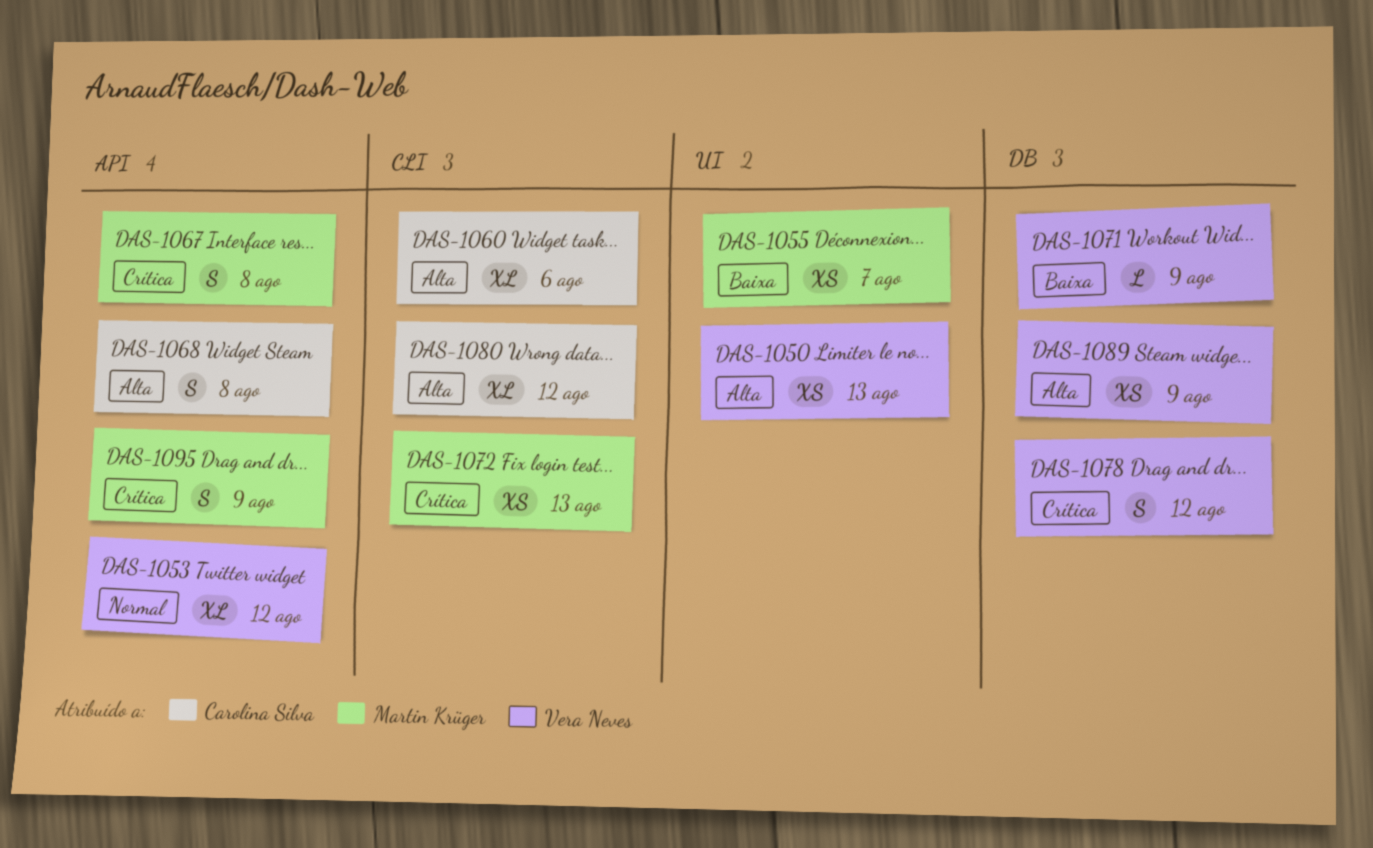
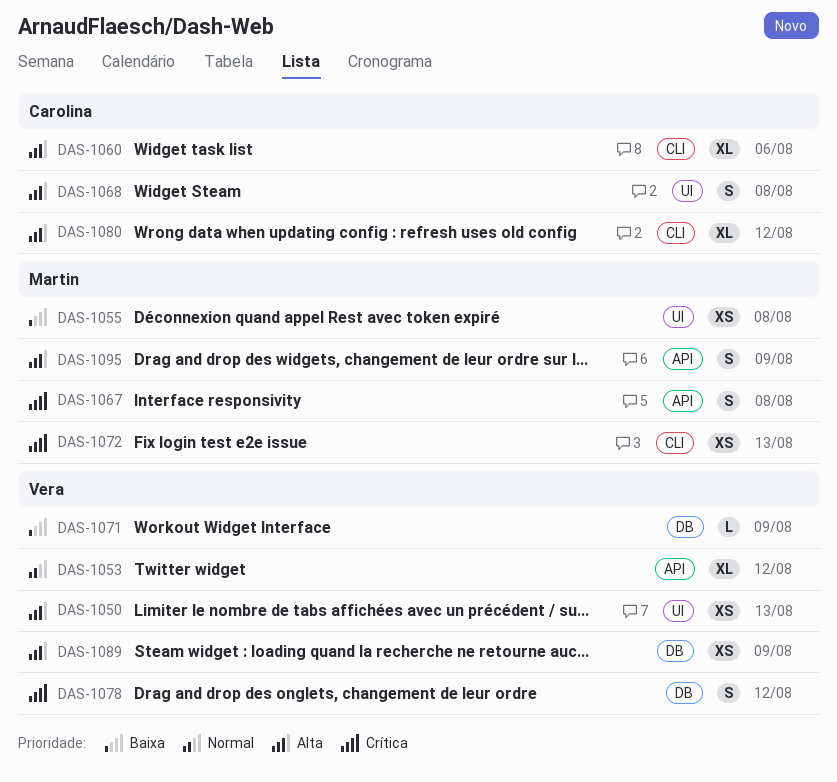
DAS-1055, due: Aug 7 -> Aug 8
DAS-1068, label: API -> UI
DAS-1095, priority: Crítica -> Alta

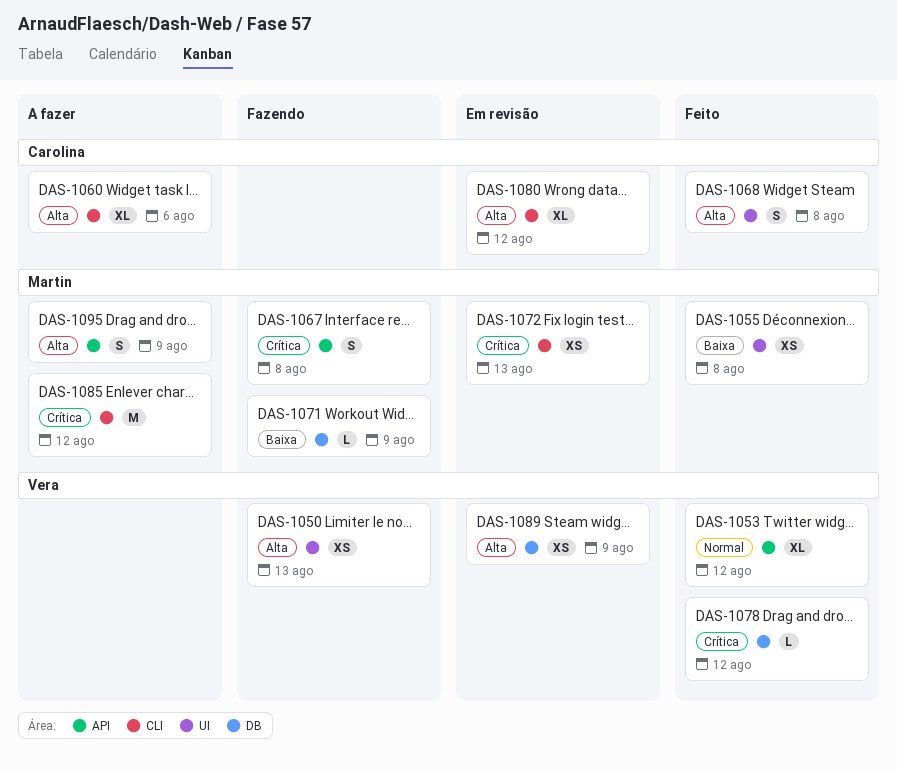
DAS-1071, owner: Vera -> Martin
DAS-1078, estimate: S -> L
DAS-1085: none -> present

